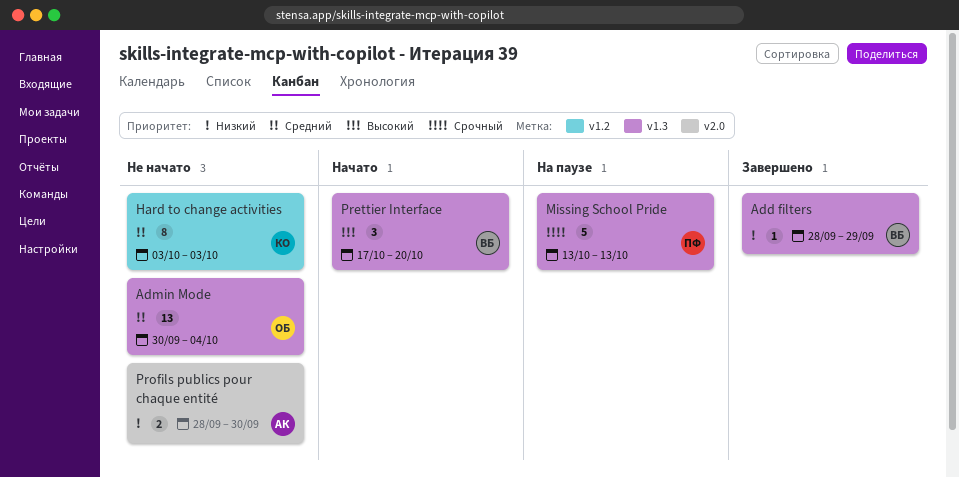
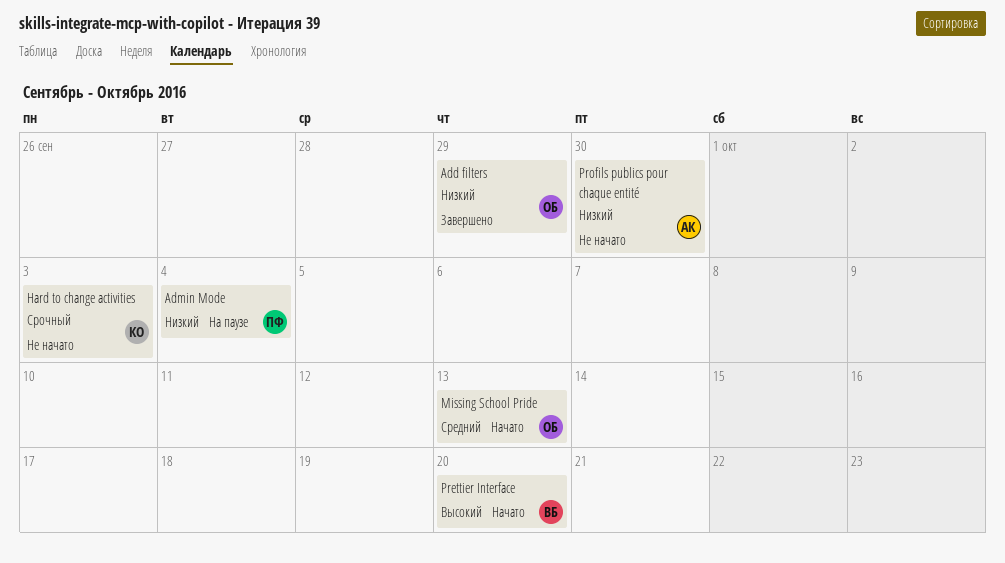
Add filters, owner: ВБ -> ОБ
Admin Mode, status: Не начато -> На паузе
Admin Mode, owner: ОБ -> ПФ
Admin Mode, priority: Средний -> Низкий
Hard to change activities, priority: Средний -> Срочный
Missing School Pride, status: На паузе -> Начато
Missing School Pride, owner: ПФ -> ОБ
Missing School Pride, priority: Срочный -> Средний

